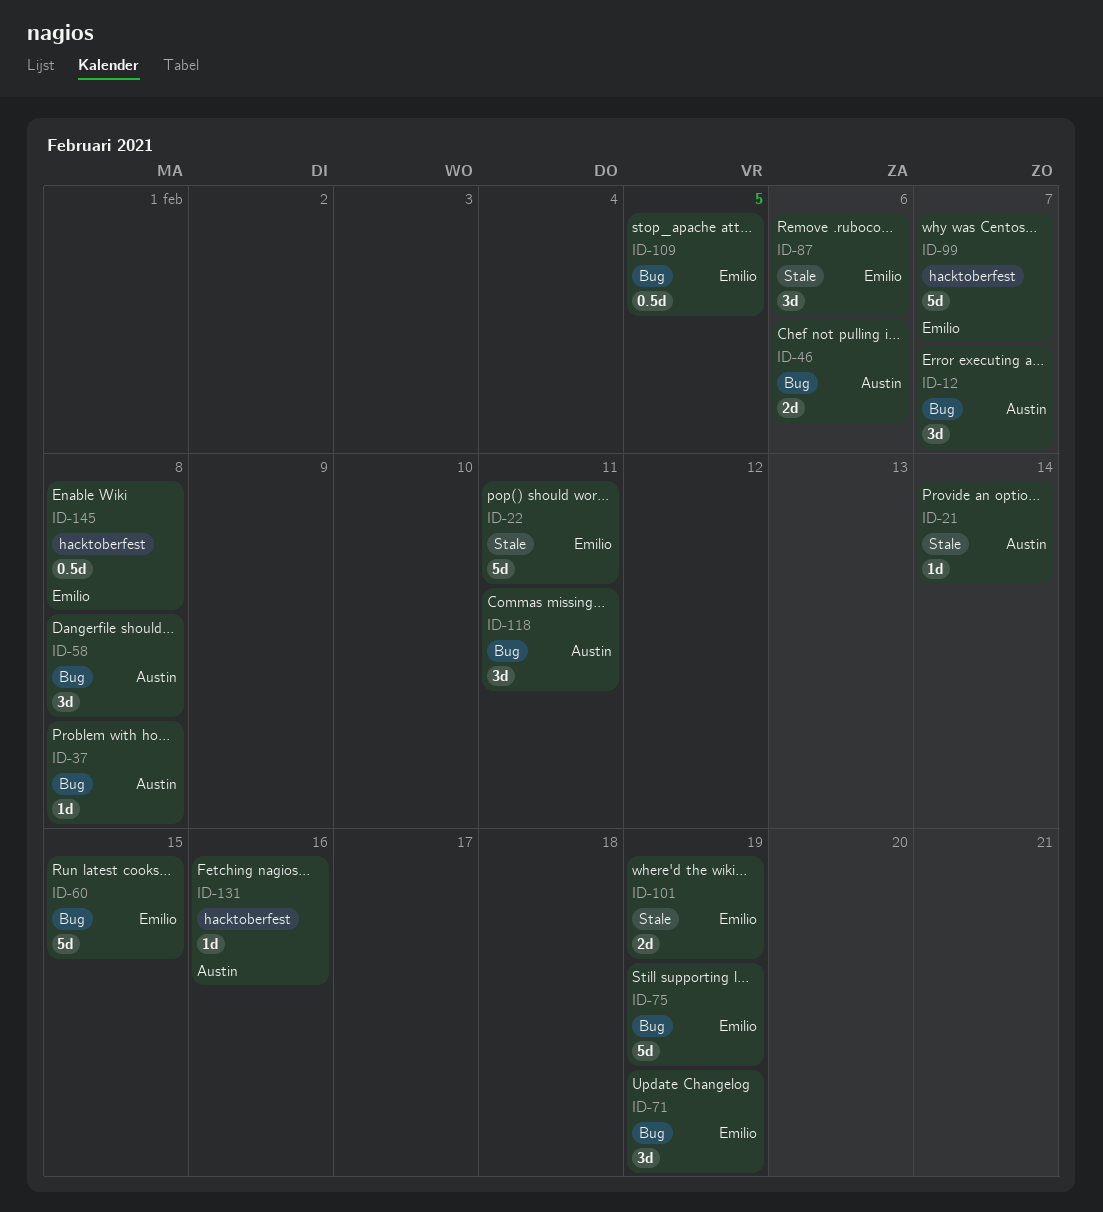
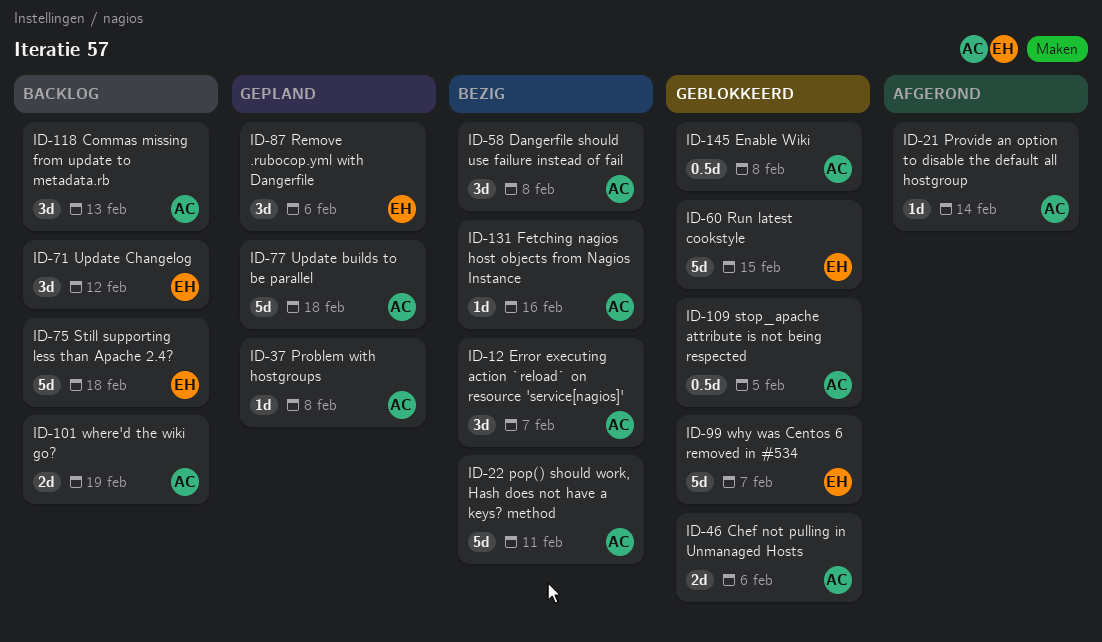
ID-22, owner: Emilio -> Austin
ID-71, due: Feb 19 -> Feb 12
ID-75, due: Feb 19 -> Feb 18
ID-77: none -> present
ID-101, owner: Emilio -> Austin
ID-109, owner: Emilio -> Austin
ID-118, due: Feb 11 -> Feb 13
ID-145, owner: Emilio -> Austin

